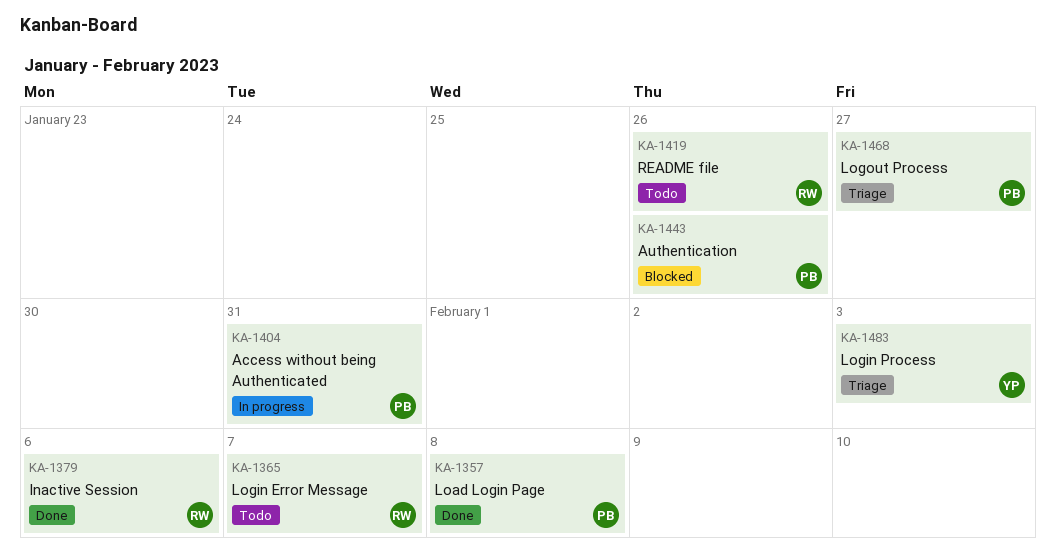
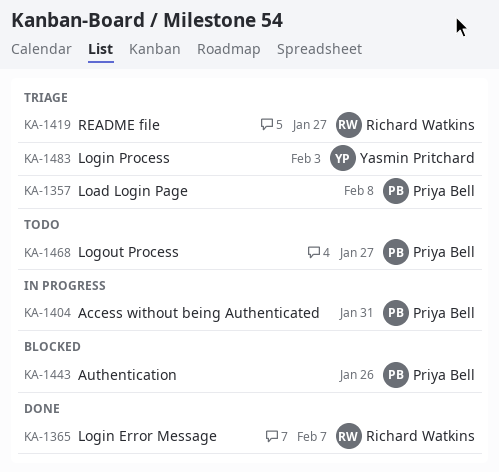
KA-1357, status: Done -> Triage
KA-1365, status: Todo -> Done
KA-1379: present -> none
KA-1419, status: Todo -> Triage
KA-1419, due: Jan 26 -> Jan 27
KA-1468, status: Triage -> Todo

